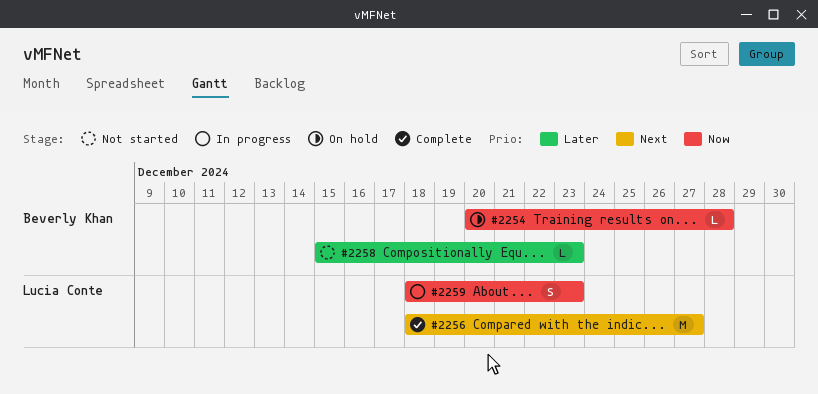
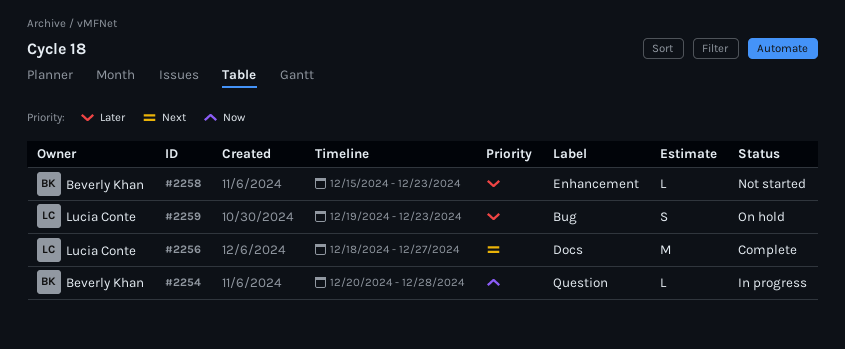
#2254, status: On hold -> In progress
#2259, status: In progress -> On hold
#2259, priority: Now -> Later
#2259, start: Dec 18 -> Dec 19

